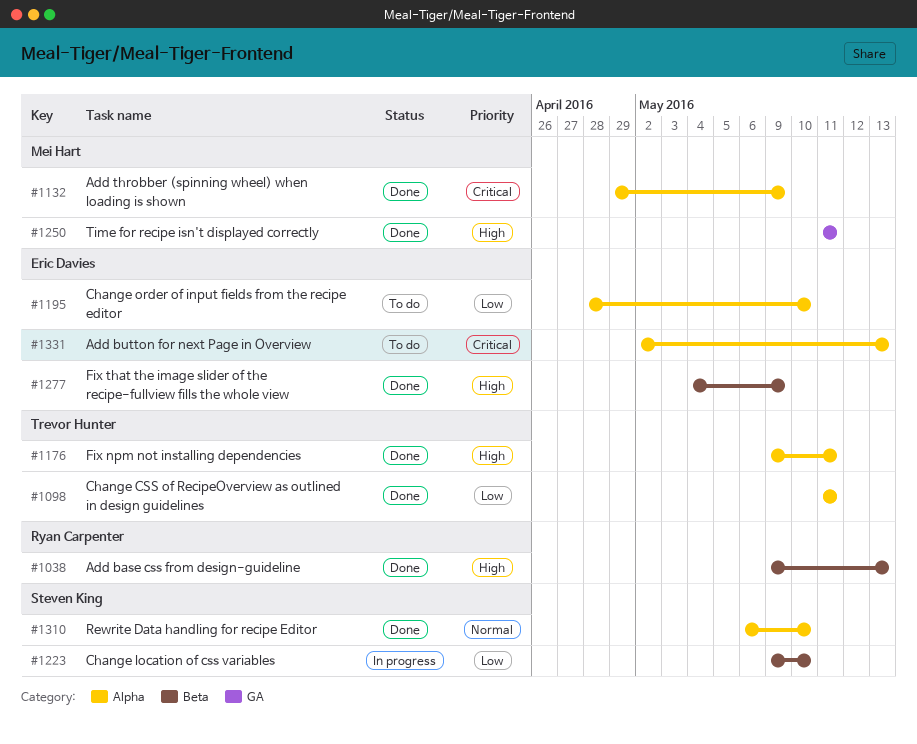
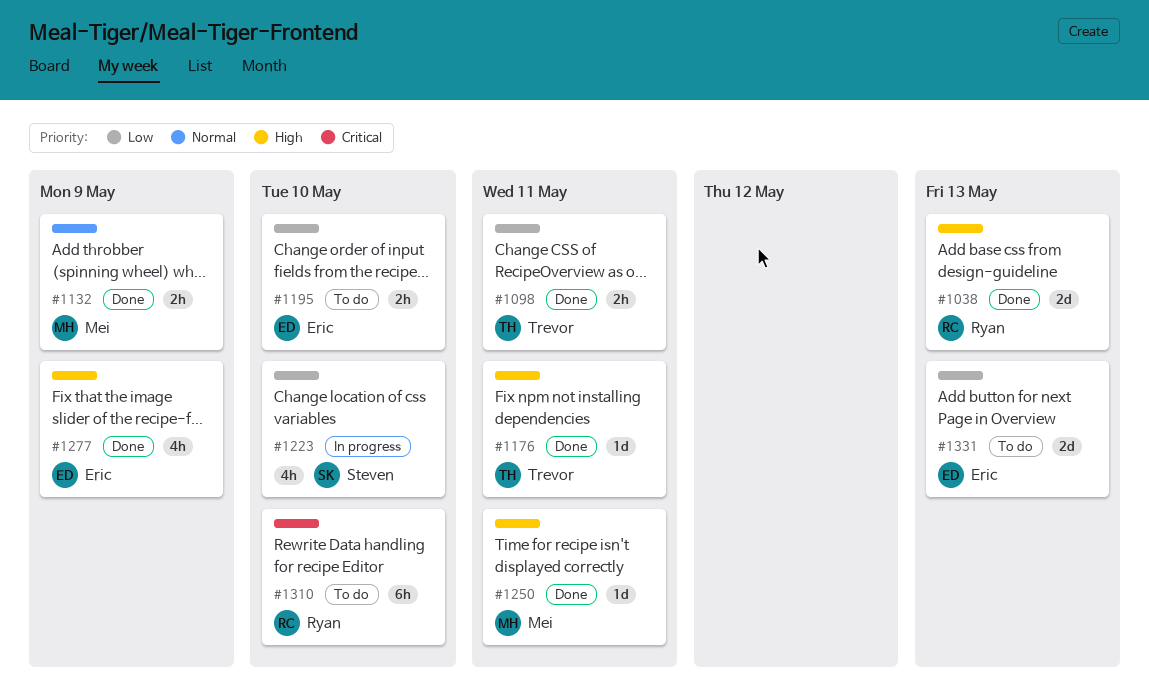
#1132, priority: Critical -> Normal
#1310, status: Done -> To do
#1310, owner: Steven King -> Ryan Carpenter
#1310, priority: Normal -> Critical
#1331, priority: Critical -> Low

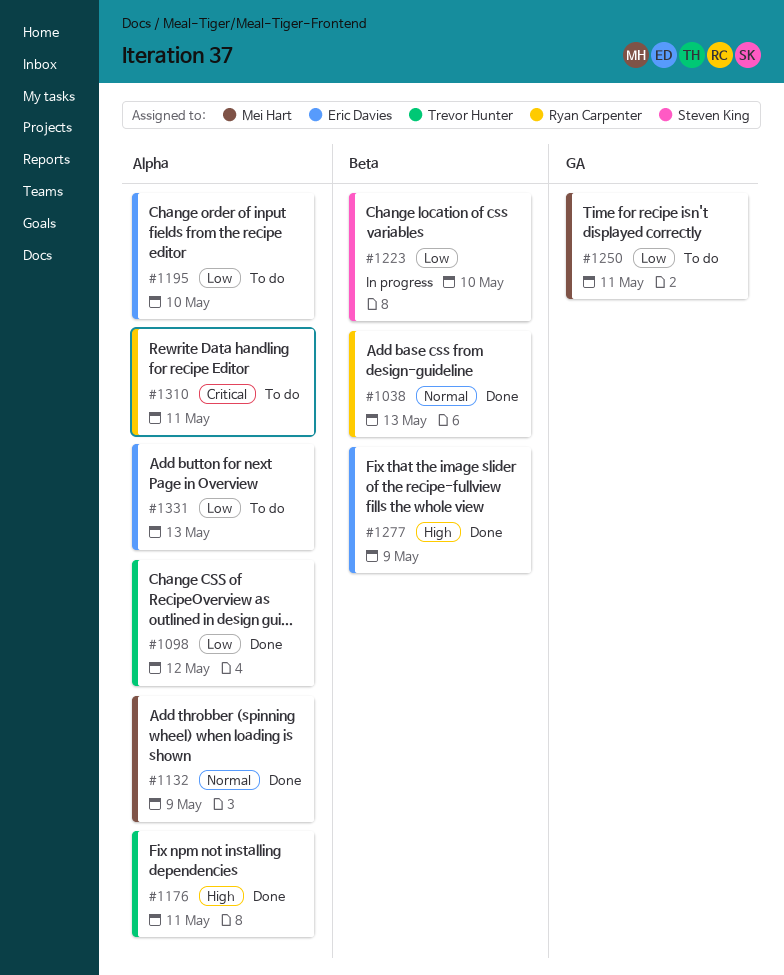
#1038, priority: High -> Normal
#1098, due: May 11 -> May 12
#1250, status: Done -> To do
#1250, priority: High -> Low
#1310, due: May 10 -> May 11

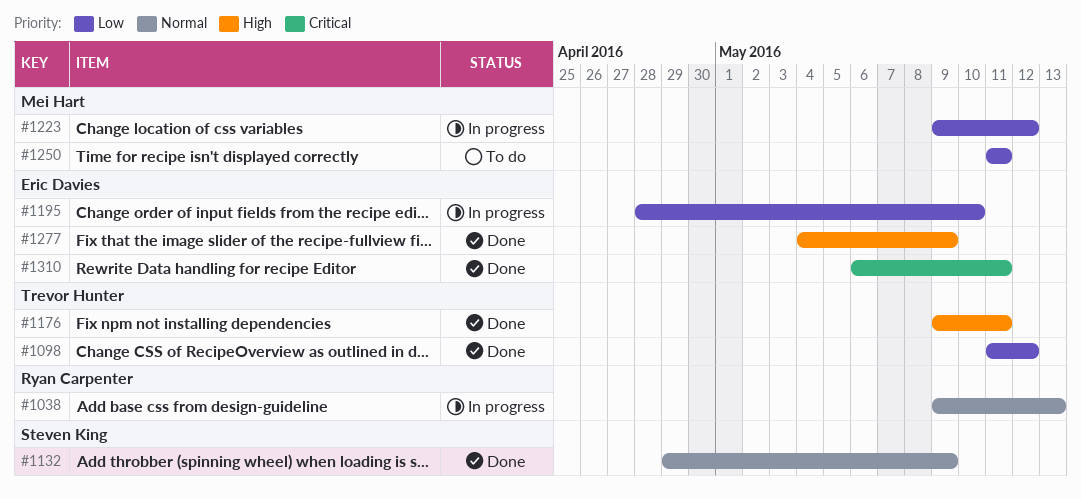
#1038, status: Done -> In progress
#1132, owner: Mei Hart -> Steven King
#1195, status: To do -> In progress
#1223, owner: Steven King -> Mei Hart
#1223, due: May 10 -> May 12
#1310, status: To do -> Done
#1310, owner: Ryan Carpenter -> Eric Davies
#1331: present -> none

